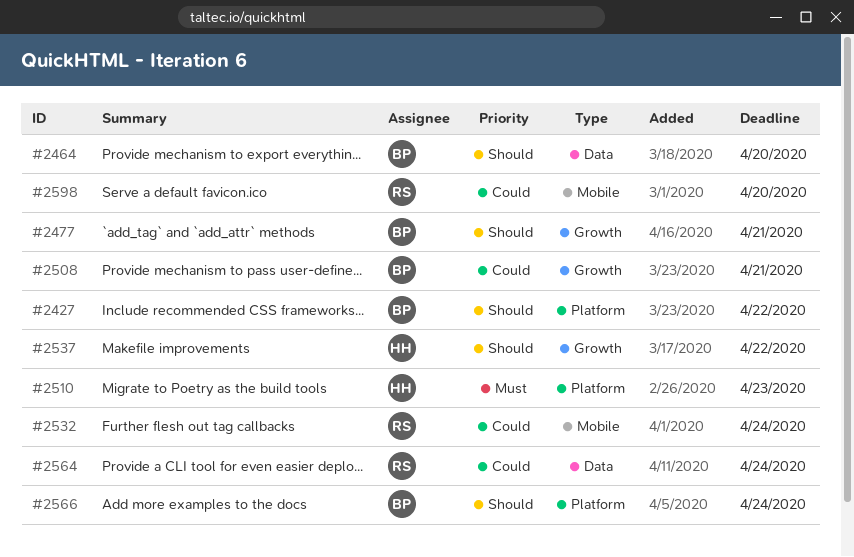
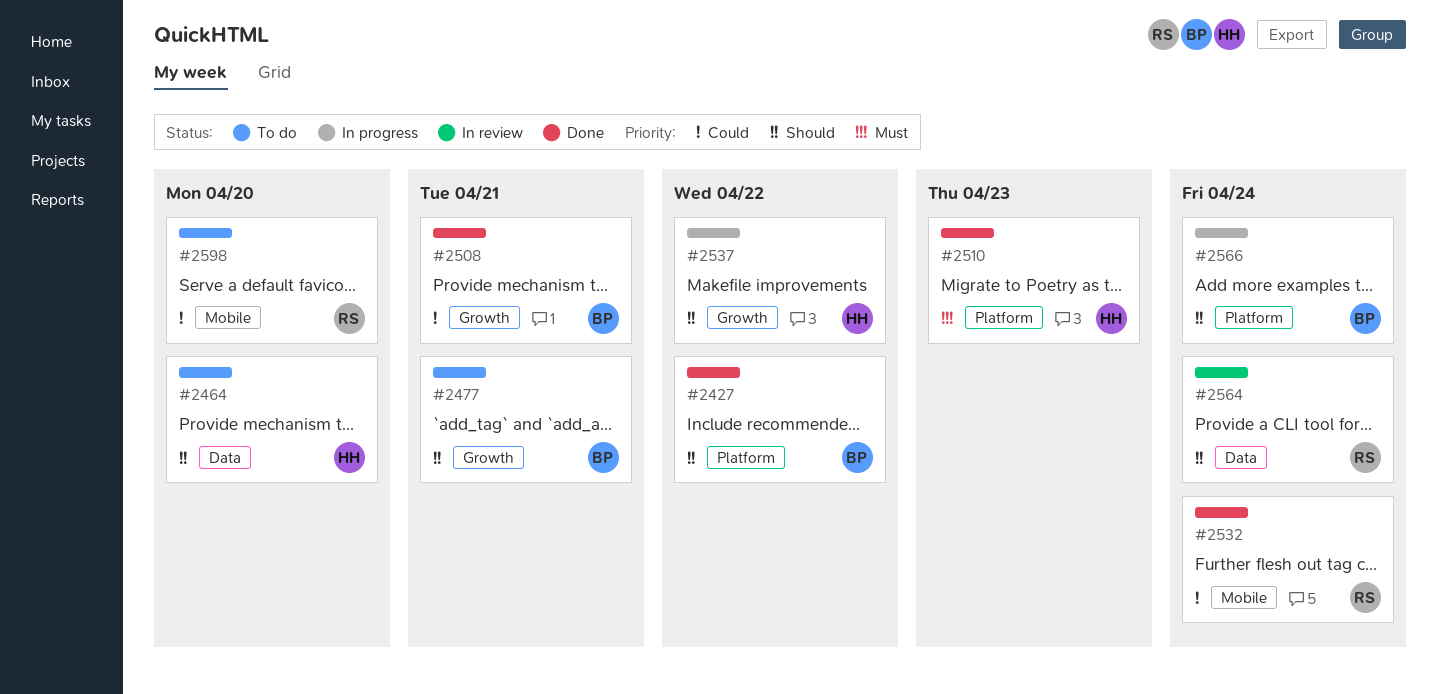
#2464, owner: BP -> HH
#2564, priority: Could -> Should

